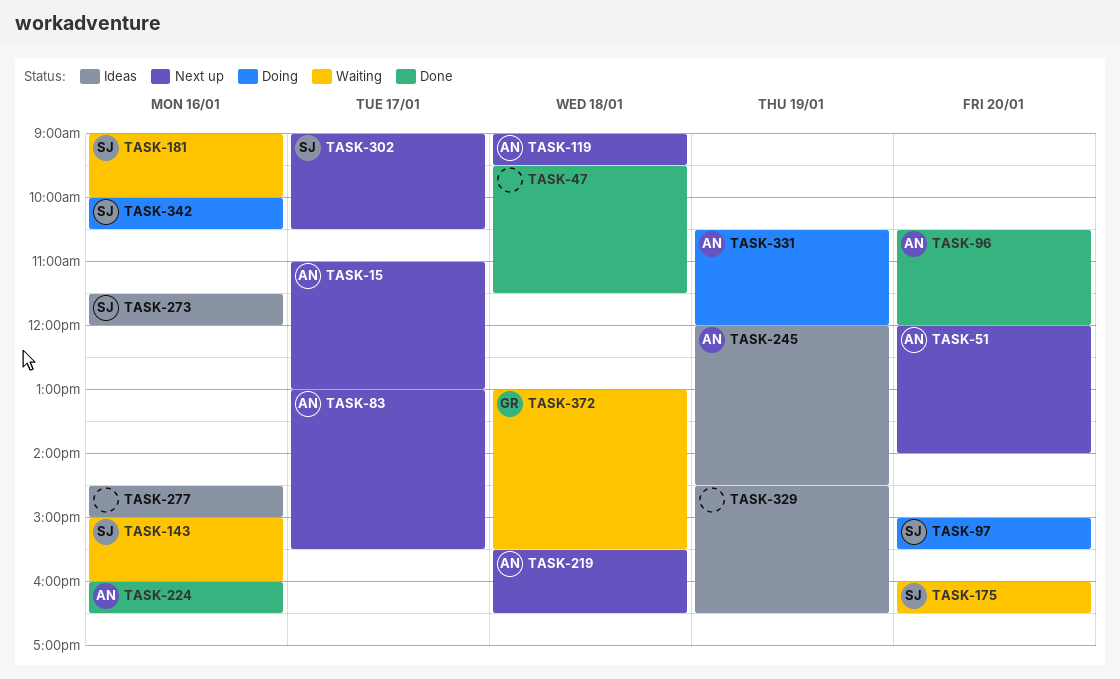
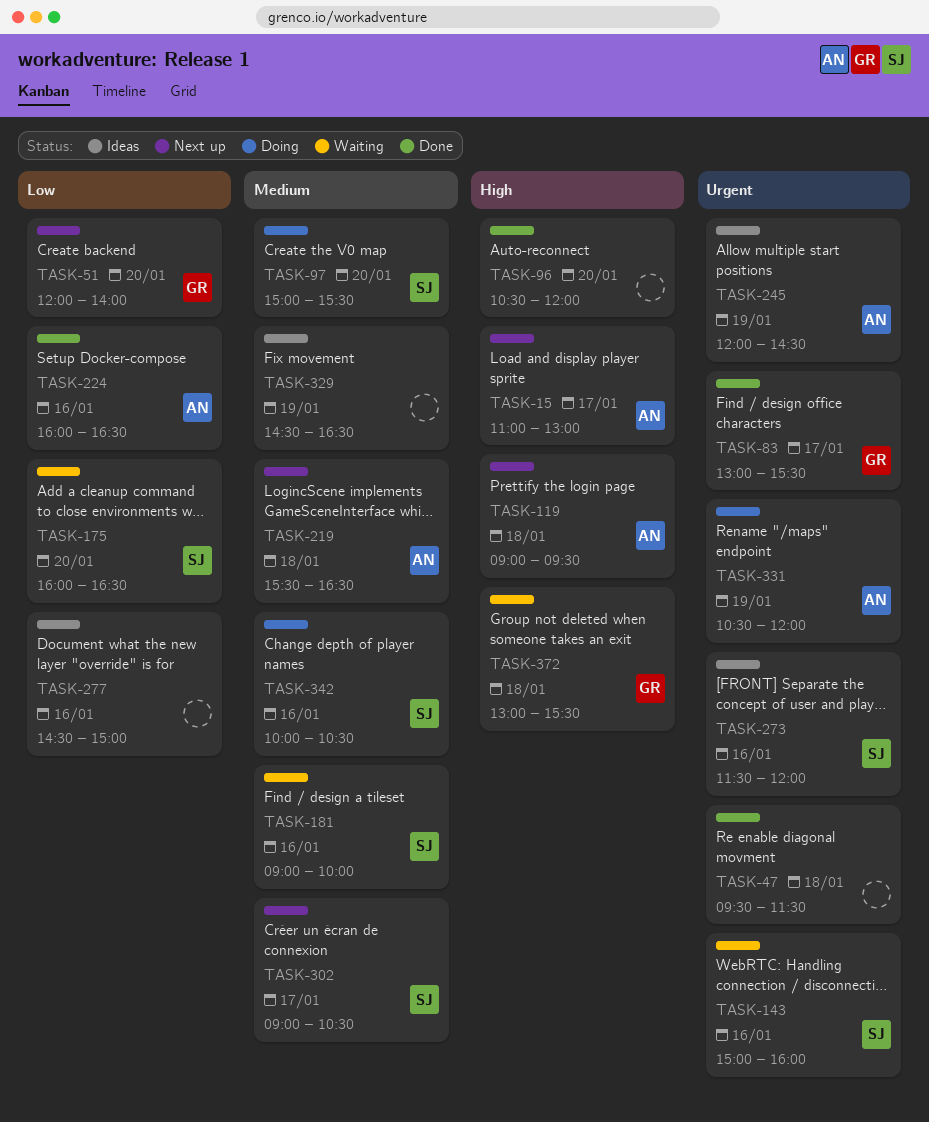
TASK-51, owner: AN -> GR
TASK-83, status: Next up -> Done
TASK-83, owner: AN -> GR
TASK-96, owner: AN -> none

